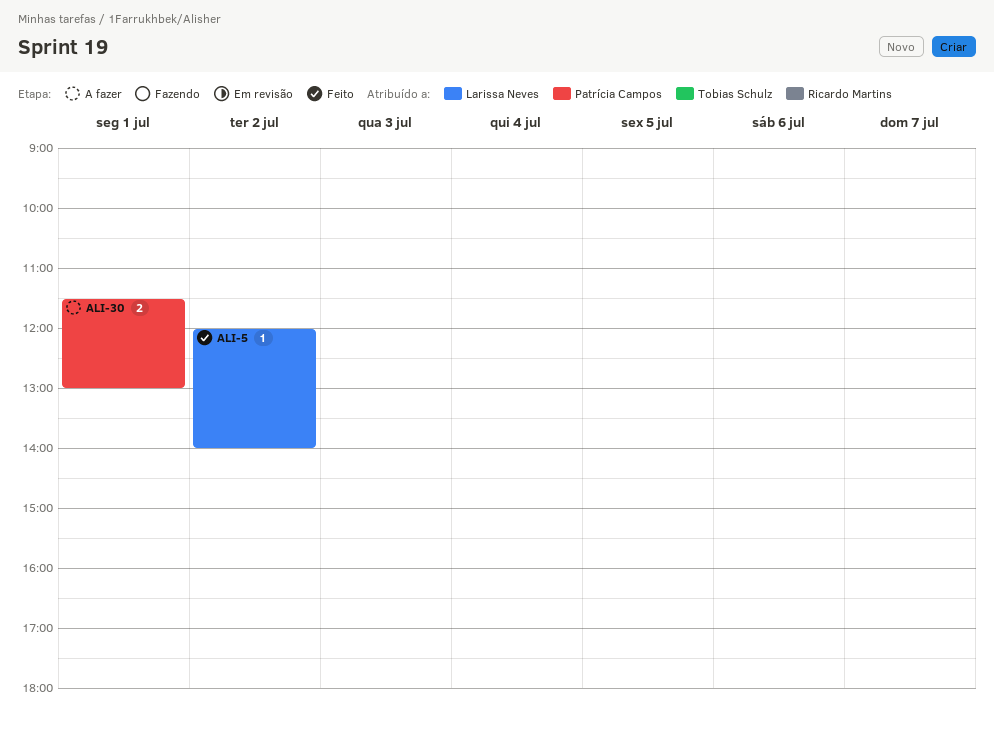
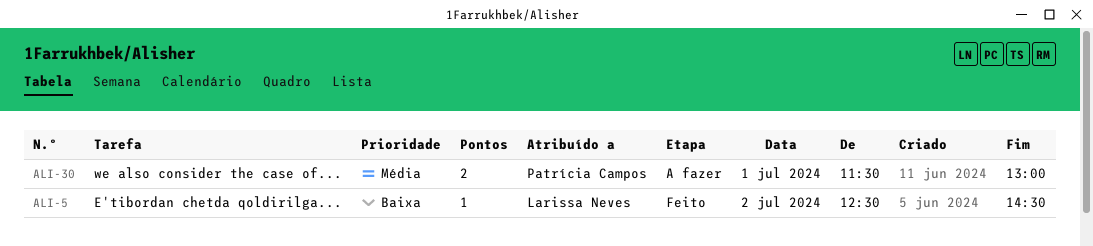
ALI-5, begins: 12:00 -> 12:30
ALI-5, ends: 14:00 -> 14:30

